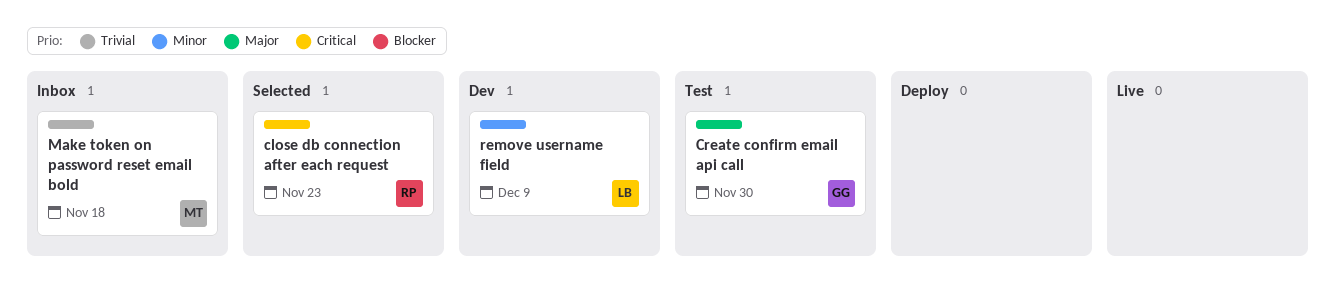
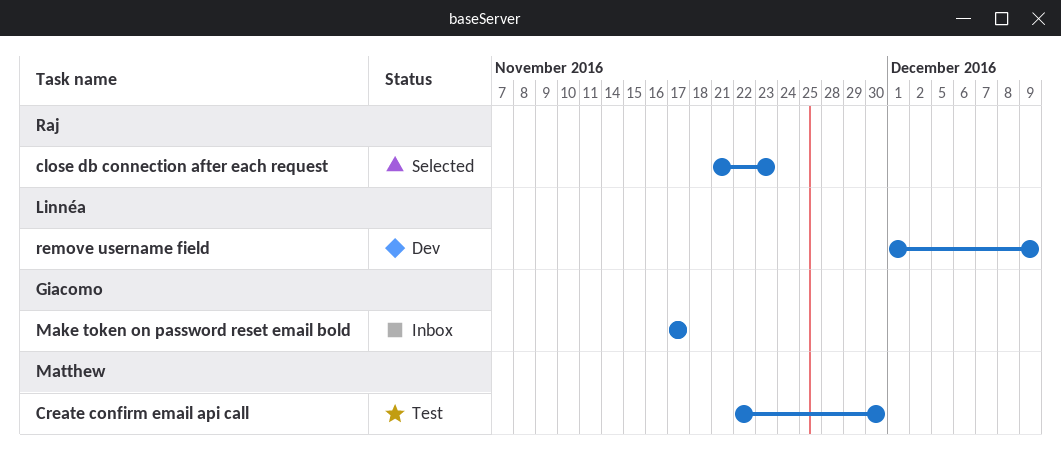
Create confirm email api call, owner: Giacomo -> Matthew
Make token on password reset email bold, owner: Matthew -> Giacomo
Make token on password reset email bold, due: Nov 18 -> Nov 17

